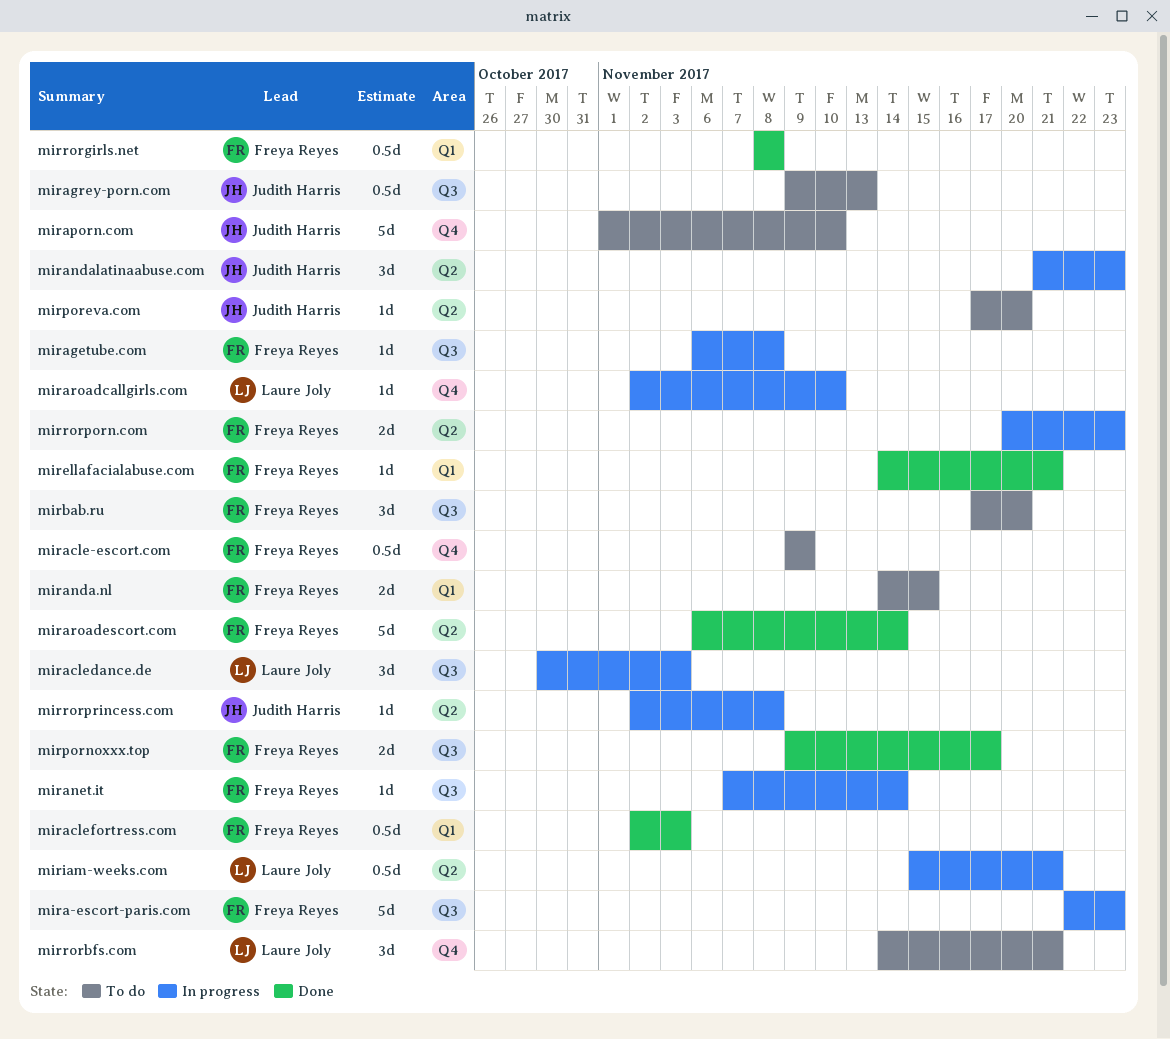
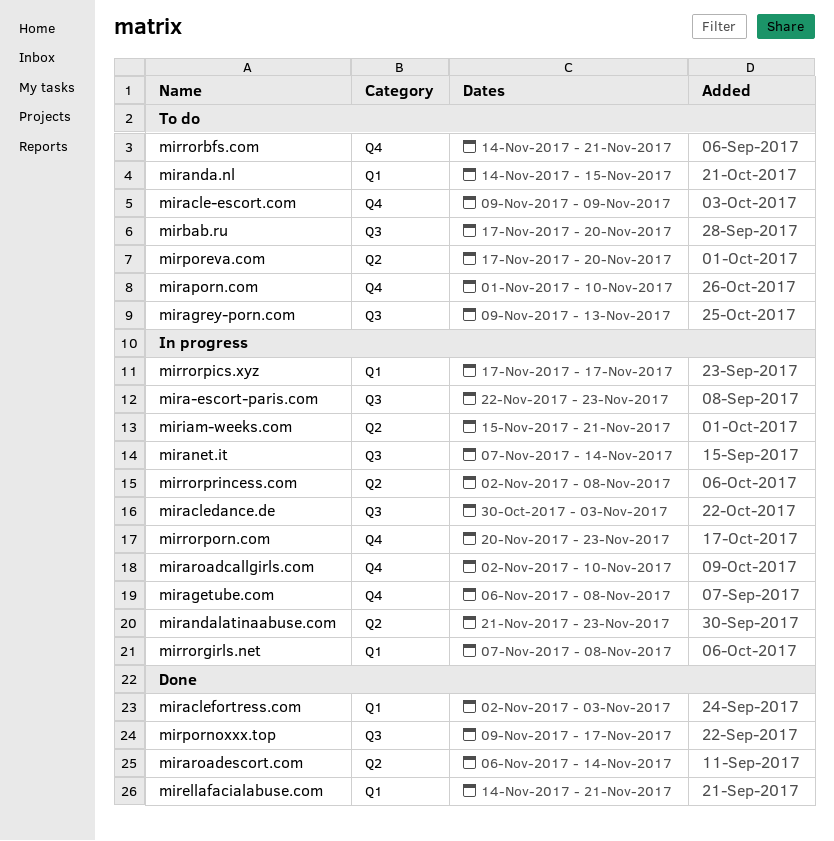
miragetube.com, label: Q3 -> Q4
mirrorgirls.net, status: Done -> In progress
mirrorgirls.net, start: Nov 8 -> Nov 7
mirrorpics.xyz: none -> present
mirrorporn.com, label: Q2 -> Q4

